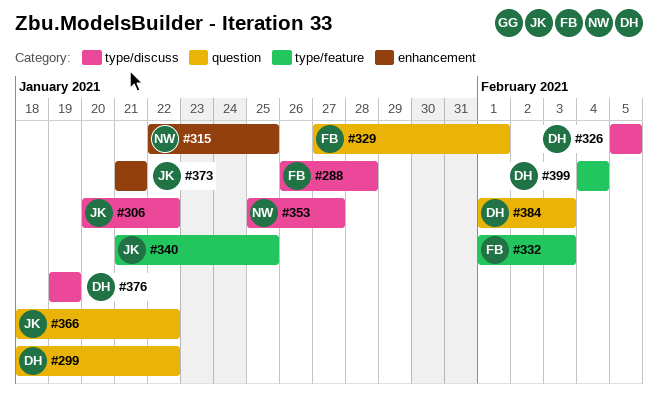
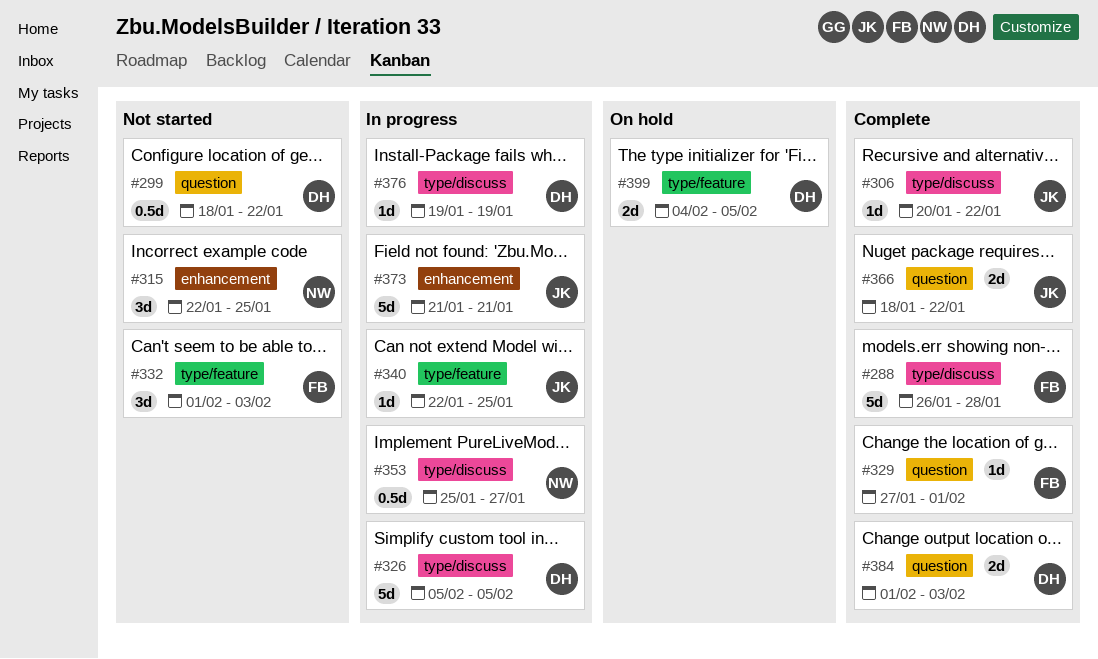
#340, start: Jan 21 -> Jan 22
#399, due: Feb 4 -> Feb 5

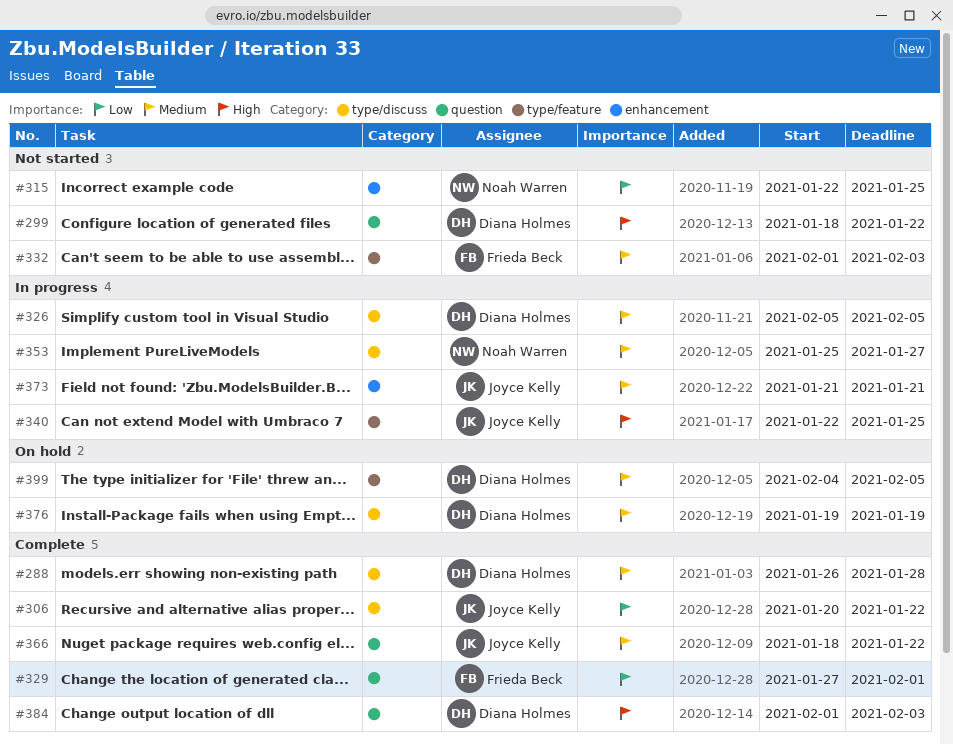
#288, owner: Frieda Beck -> Diana Holmes
#376, status: In progress -> On hold

